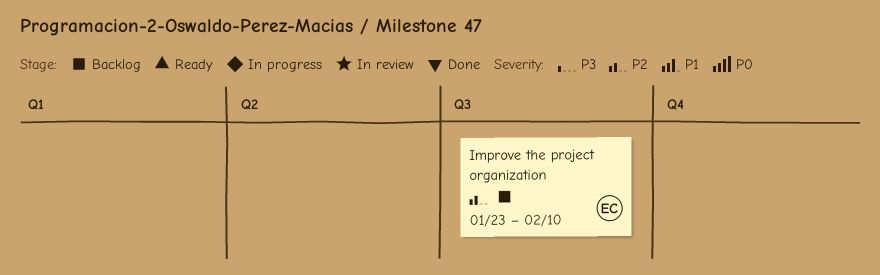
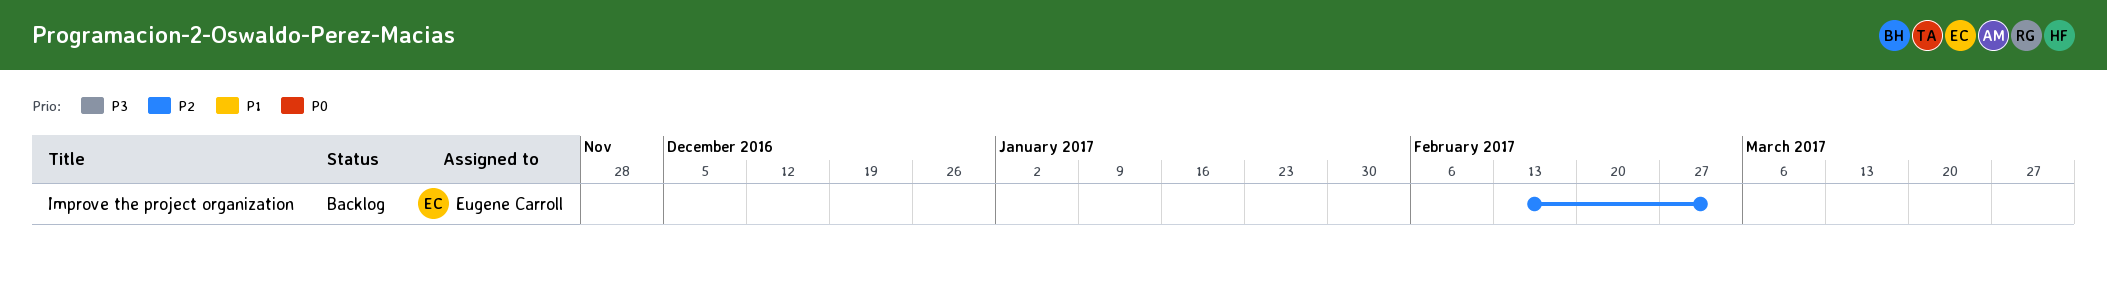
Improve the project organization, start: Jan 23 -> Feb 13
Improve the project organization, due: Feb 10 -> Mar 3

